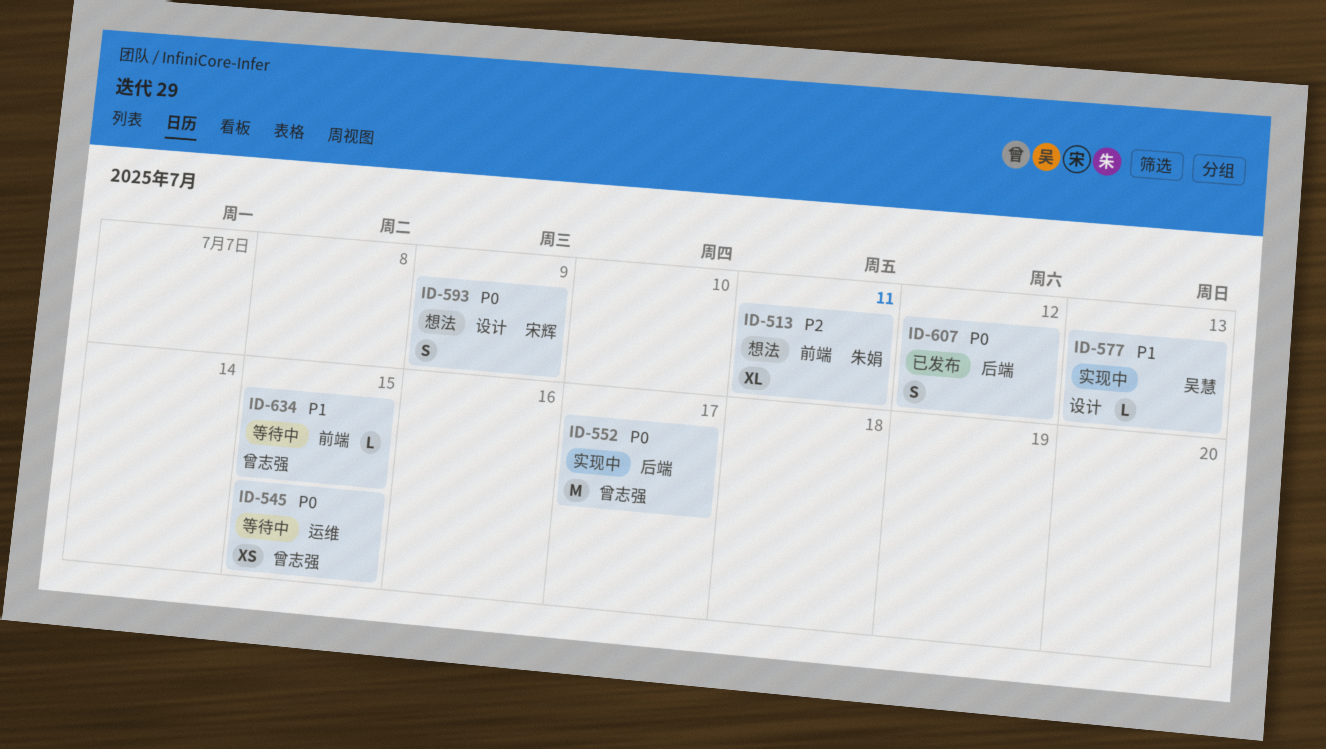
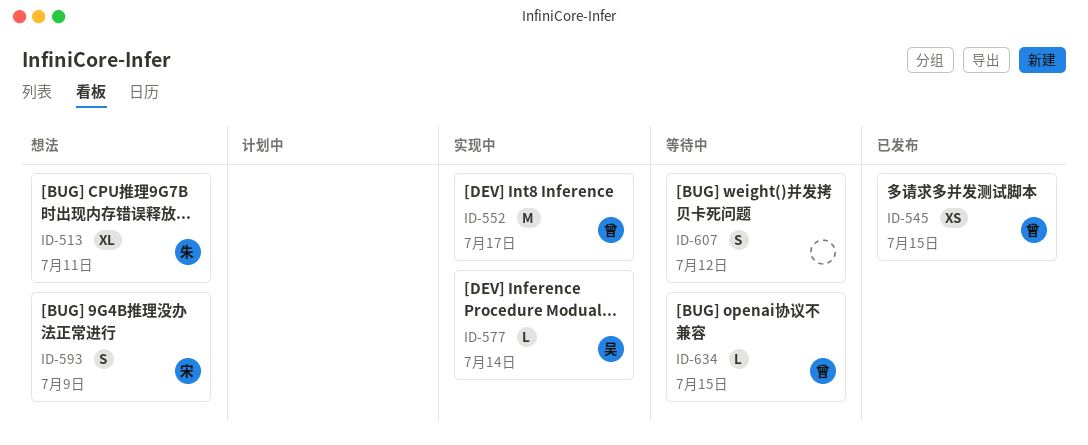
ID-545, status: 等待中 -> 已发布
ID-577, due: Jul 13 -> Jul 14
ID-607, status: 已发布 -> 等待中

